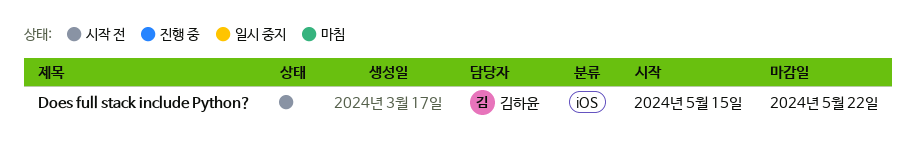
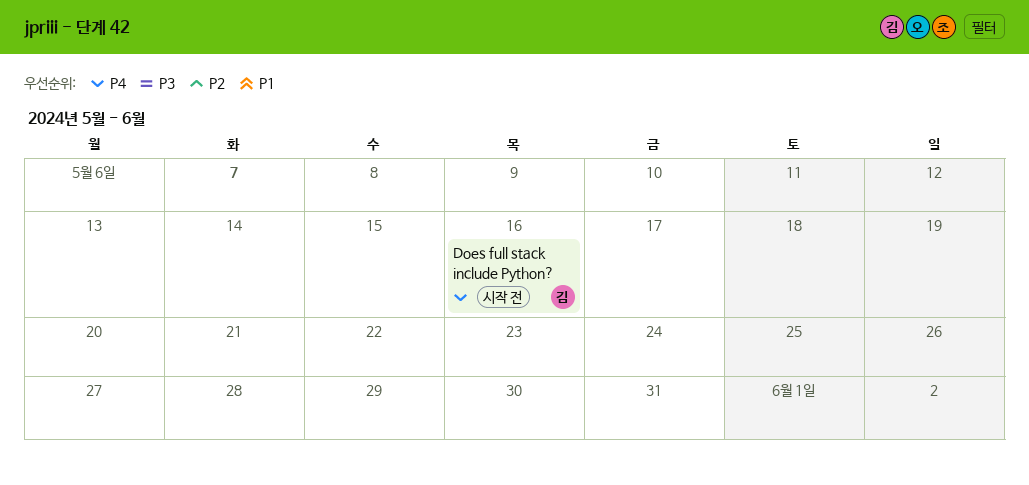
Does full stack include Python?, due: May 22 -> May 16

